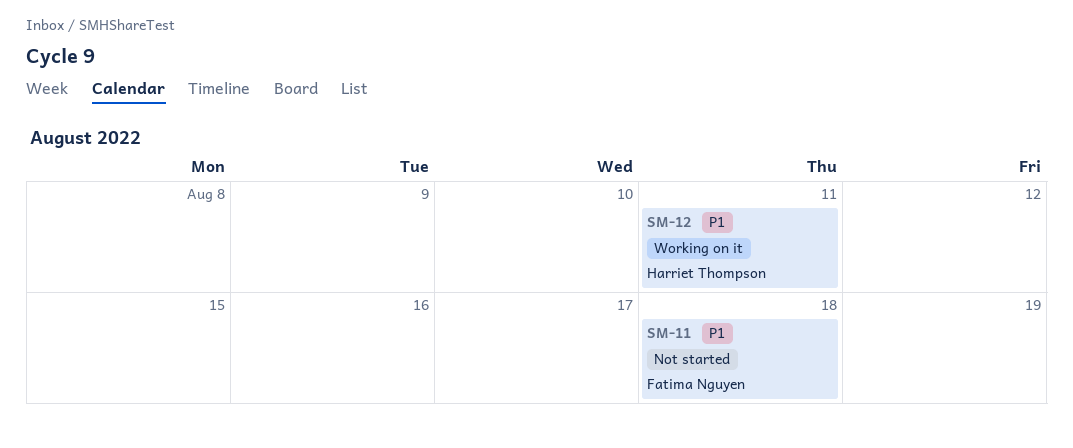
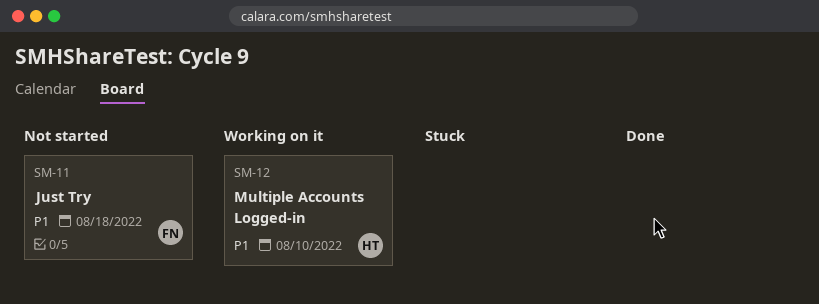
SM-12, due: Aug 11 -> Aug 10

